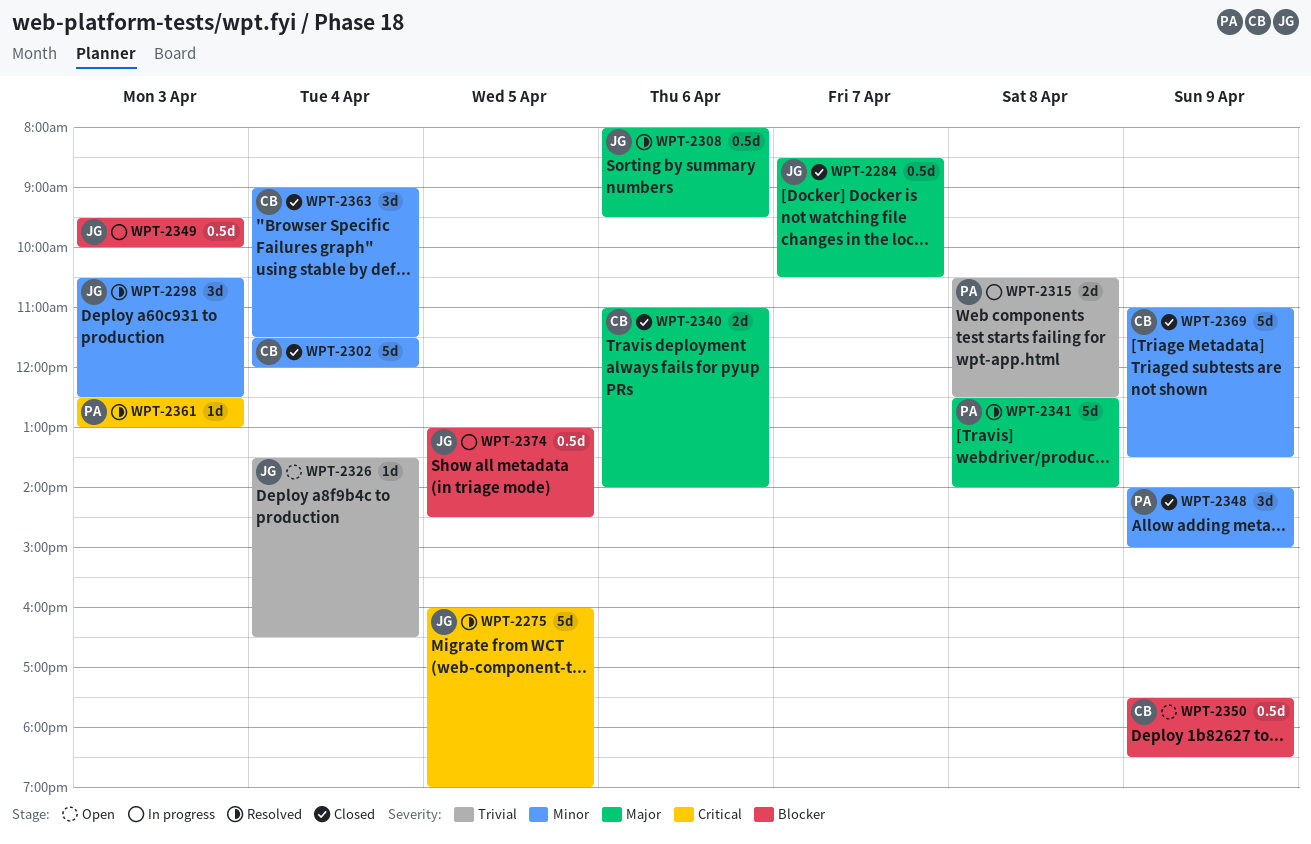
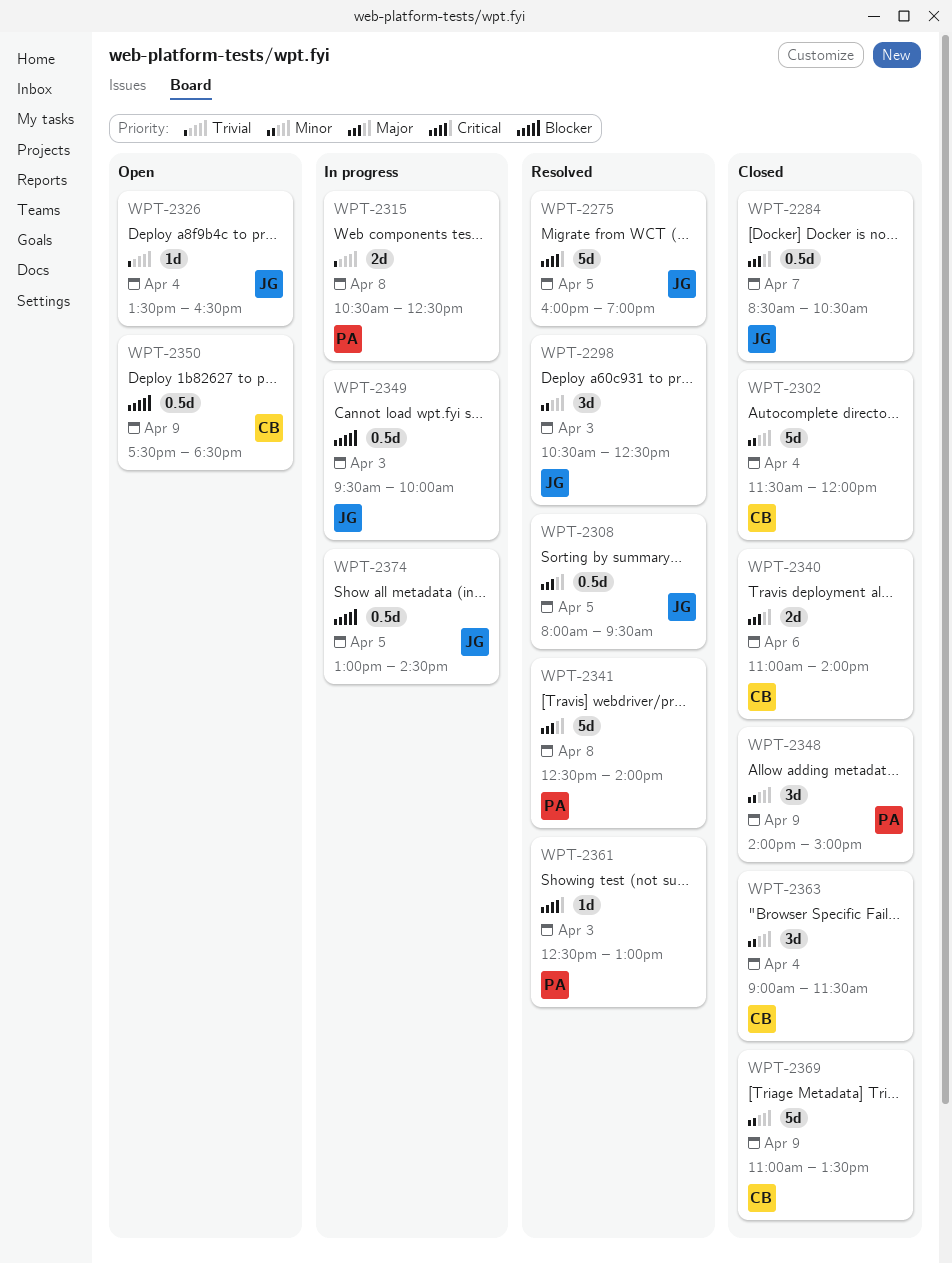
WPT-2308, day: Apr 6 -> Apr 5

